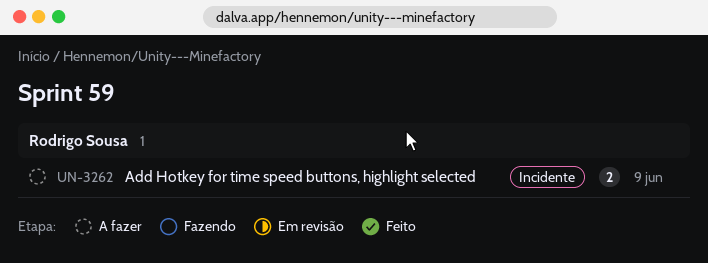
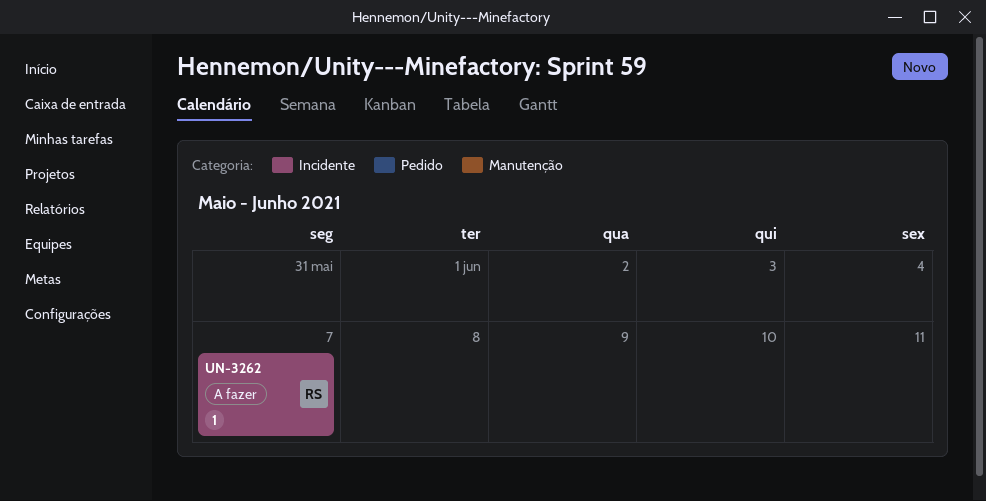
UN-3262, estimate: 2 -> 1
UN-3262, due: Jun 9 -> Jun 7

